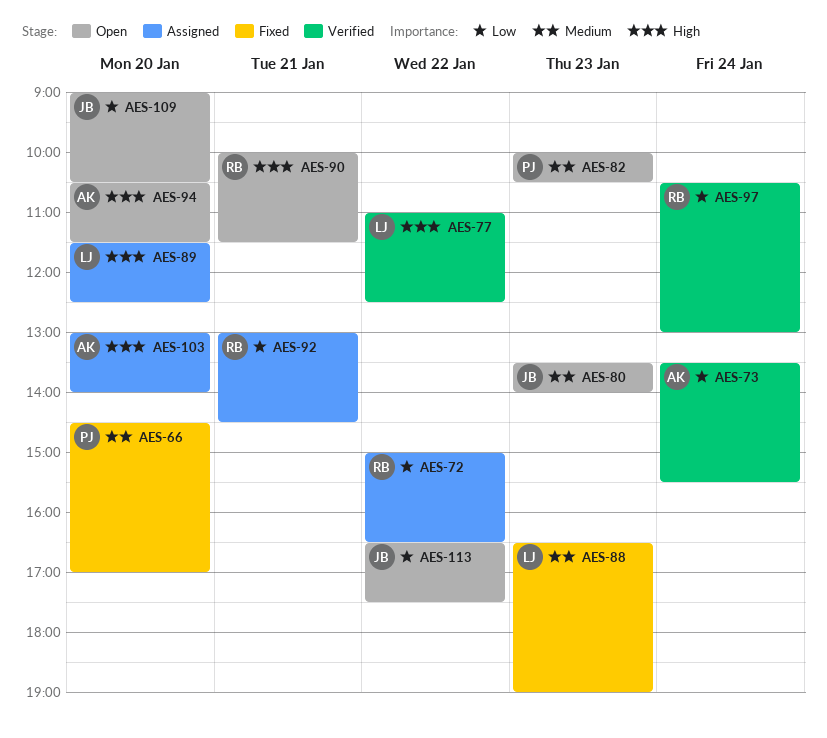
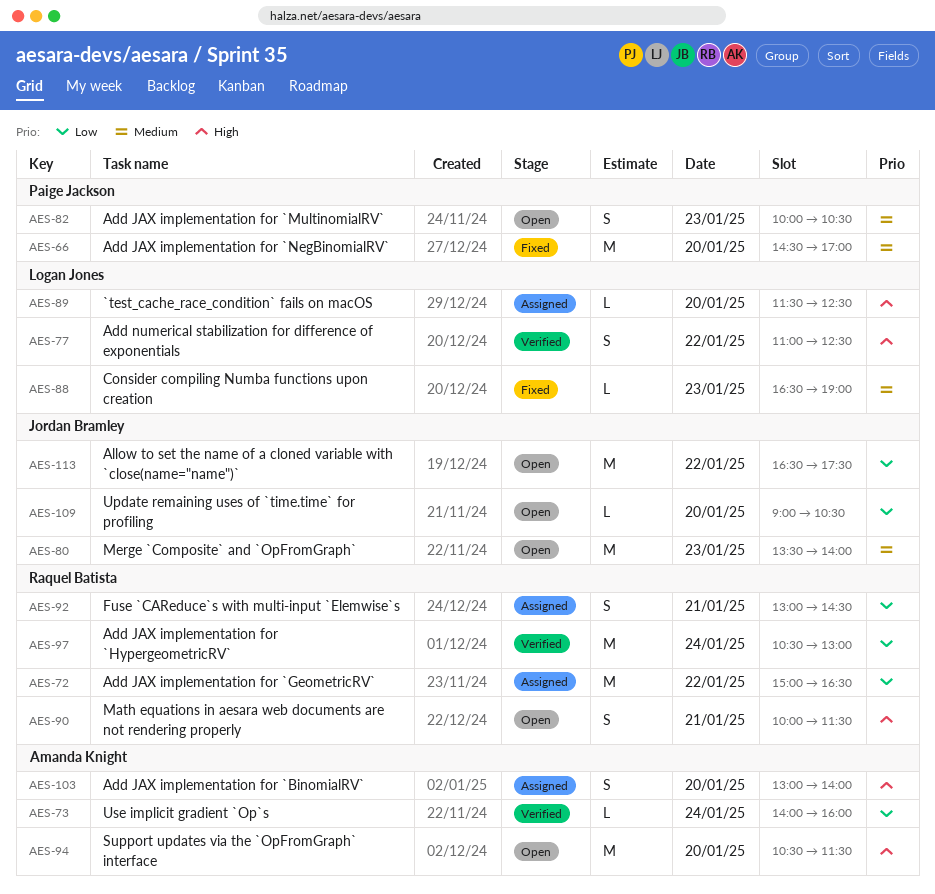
AES-73, begins: 13:30 -> 14:00
AES-73, ends: 15:30 -> 16:00

